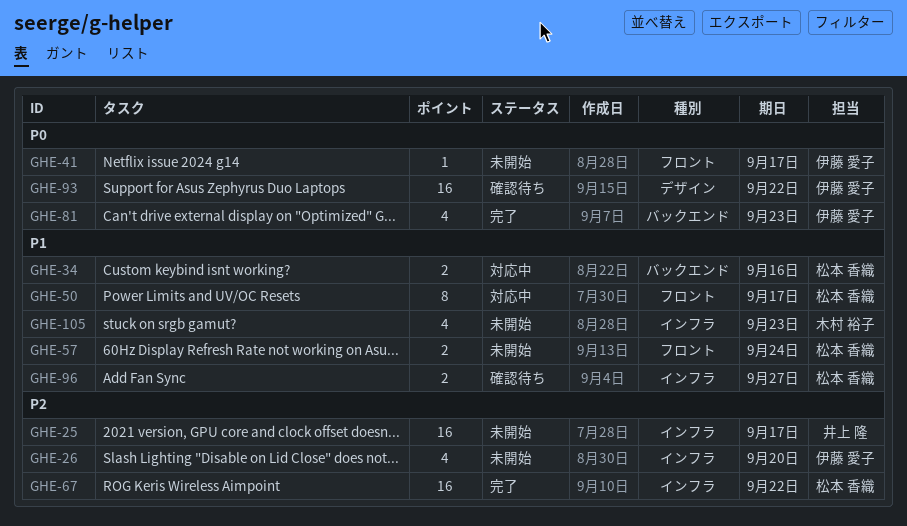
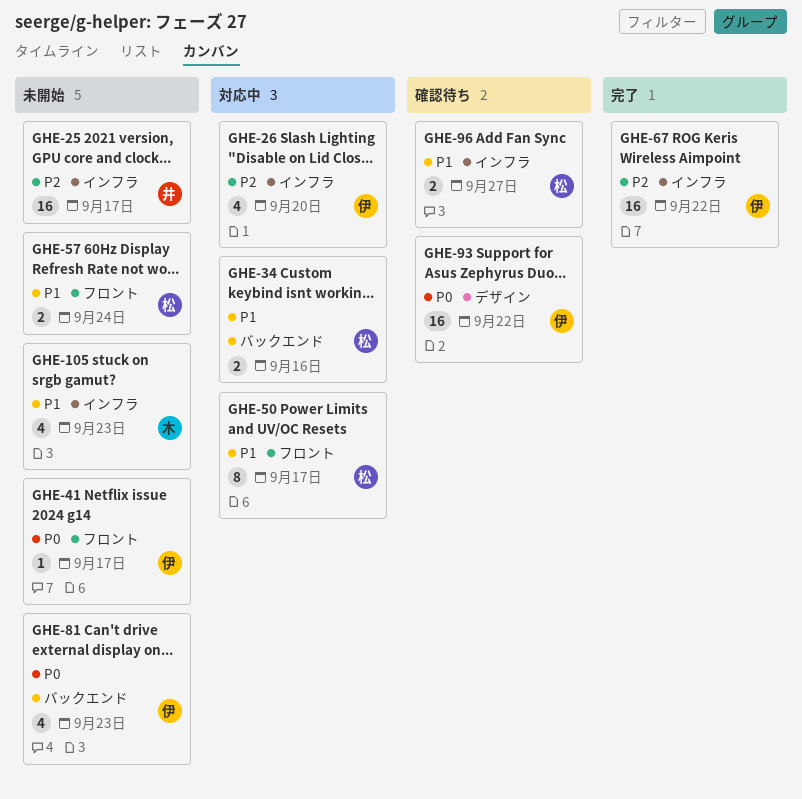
GHE-26, status: 未開始 -> 対応中
GHE-67, owner: 松本 香織 -> 伊藤 愛子
GHE-81, status: 完了 -> 未開始

